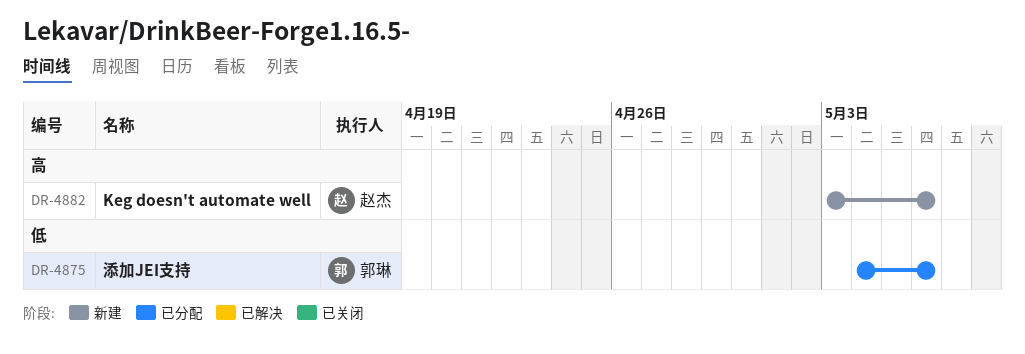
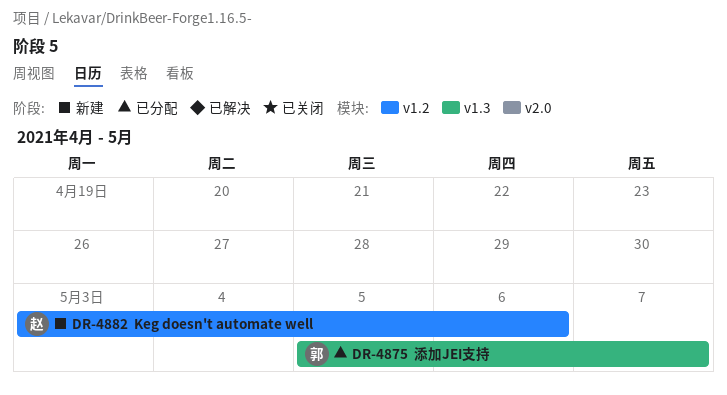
DR-4875, start: May 4 -> May 5
DR-4875, due: May 6 -> May 7

